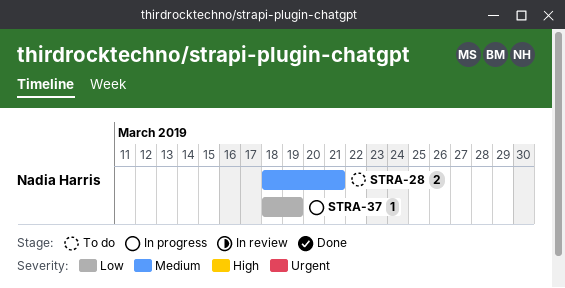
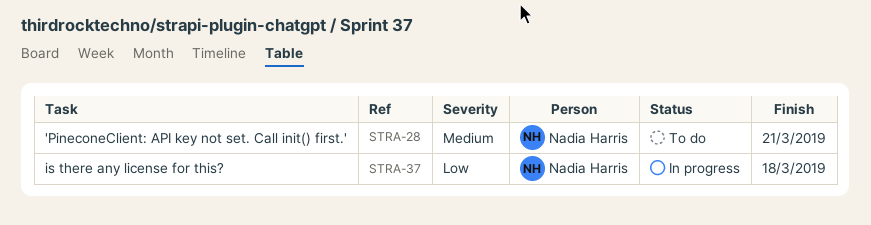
STRA-37, due: Mar 19 -> Mar 18

